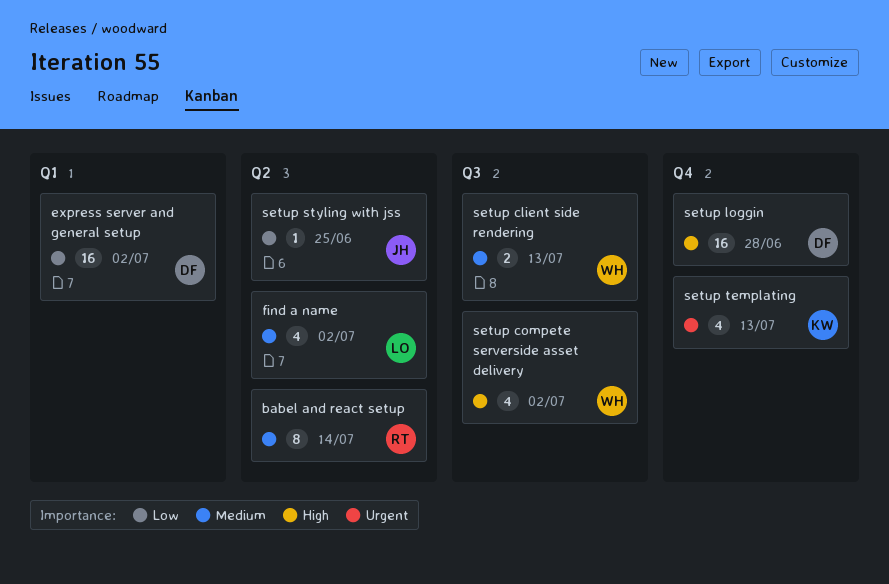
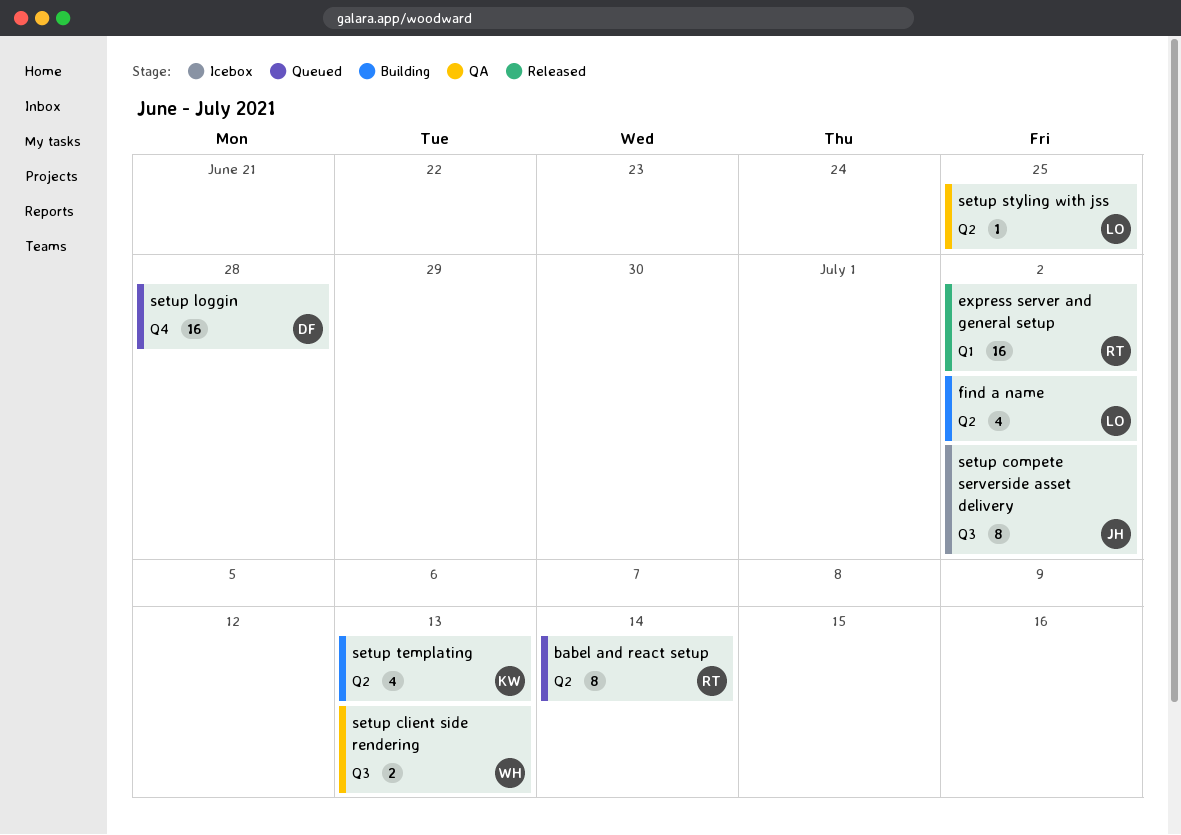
express server and general setup, owner: DF -> RT
setup compete serverside asset delivery, owner: WH -> JH
setup compete serverside asset delivery, estimate: 4 -> 8
setup styling with jss, owner: JH -> LO
setup templating, label: Q4 -> Q2

